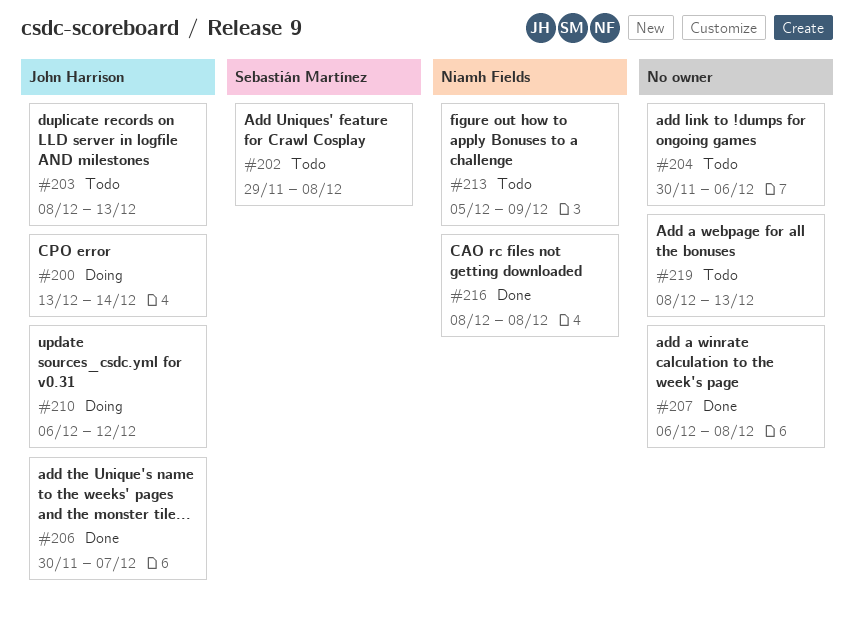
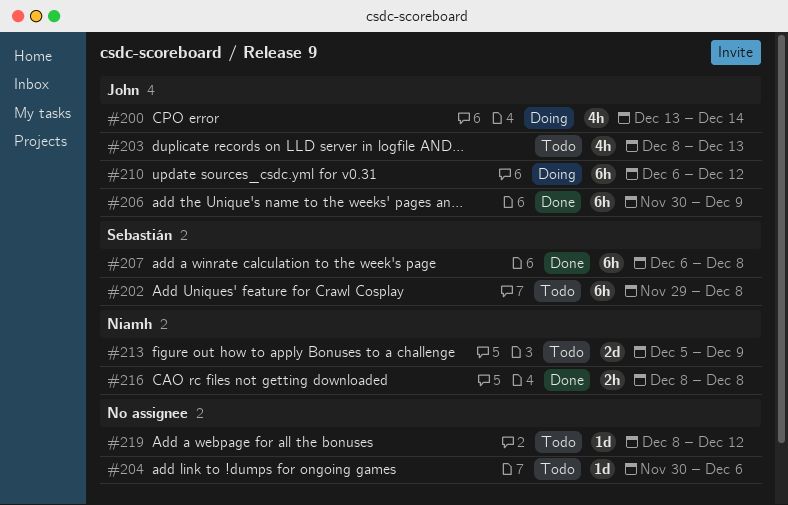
#206, due: Dec 7 -> Dec 9
#207, owner: none -> Sebastián Martínez
#219, due: Dec 13 -> Dec 12

